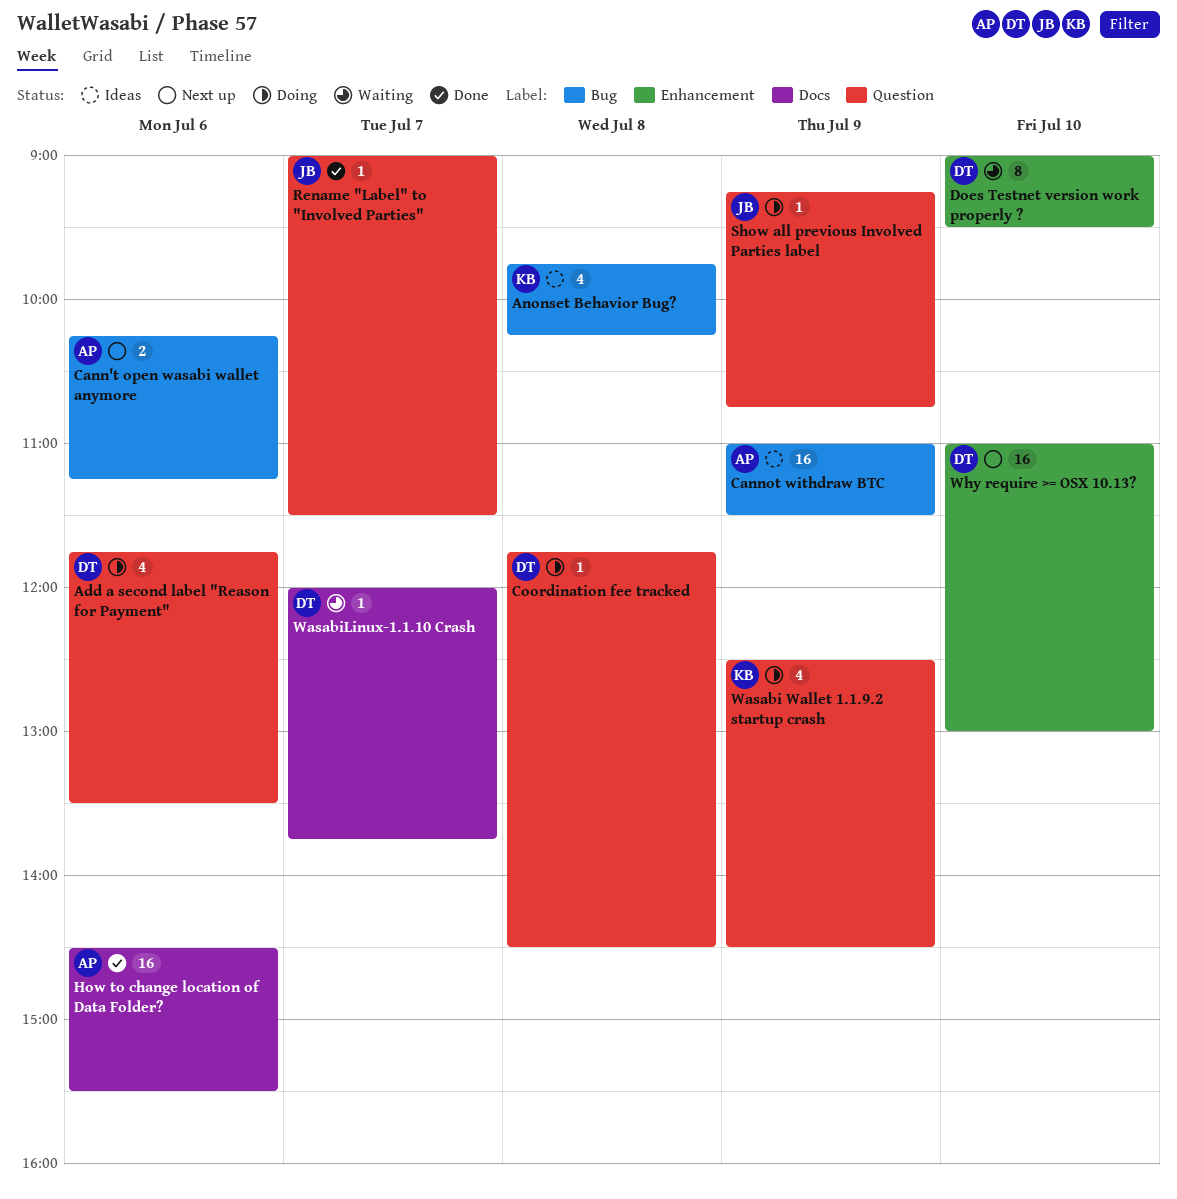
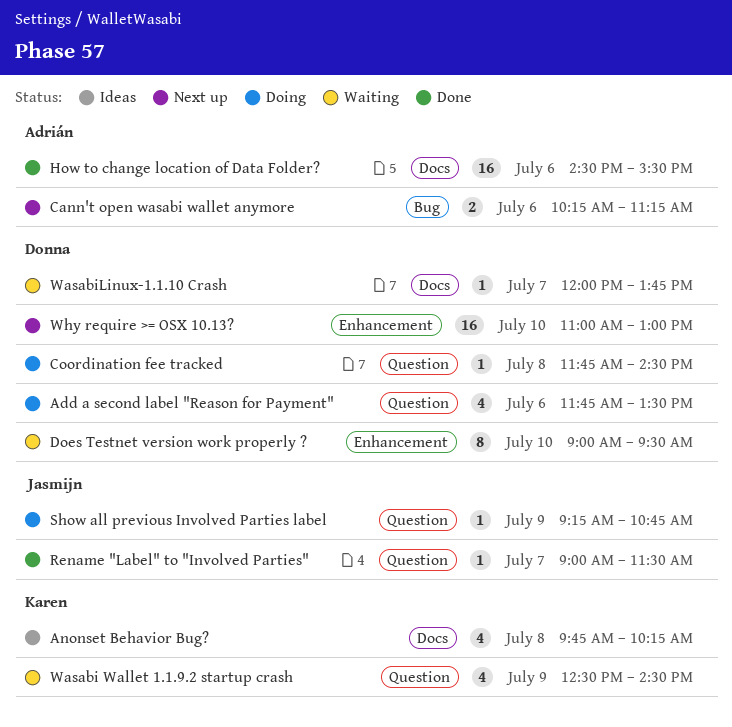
Anonset Behavior Bug?, label: Bug -> Docs
Cannot withdraw BTC: present -> none
Wasabi Wallet 1.1.9.2 startup crash, status: Doing -> Waiting

